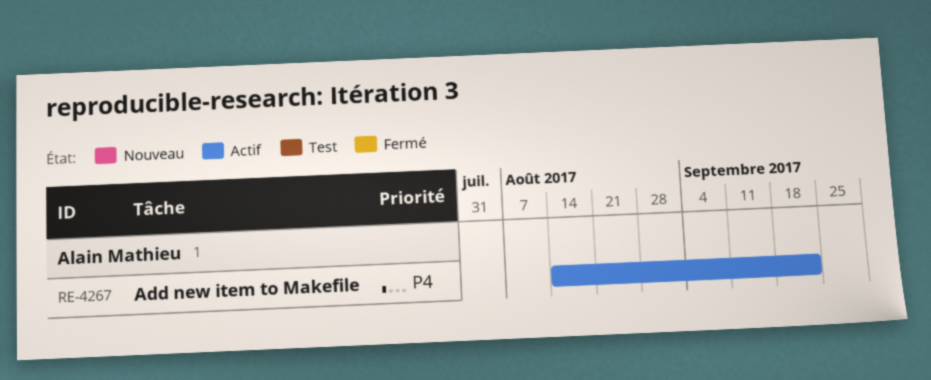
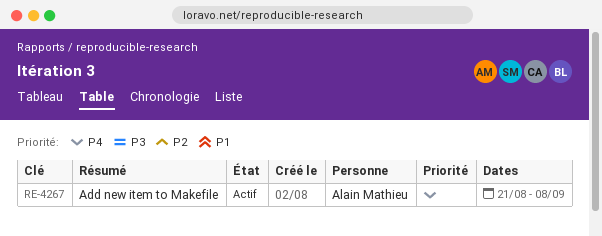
RE-4267, start: Aug 14 -> Aug 21
RE-4267, due: Sep 22 -> Sep 8

